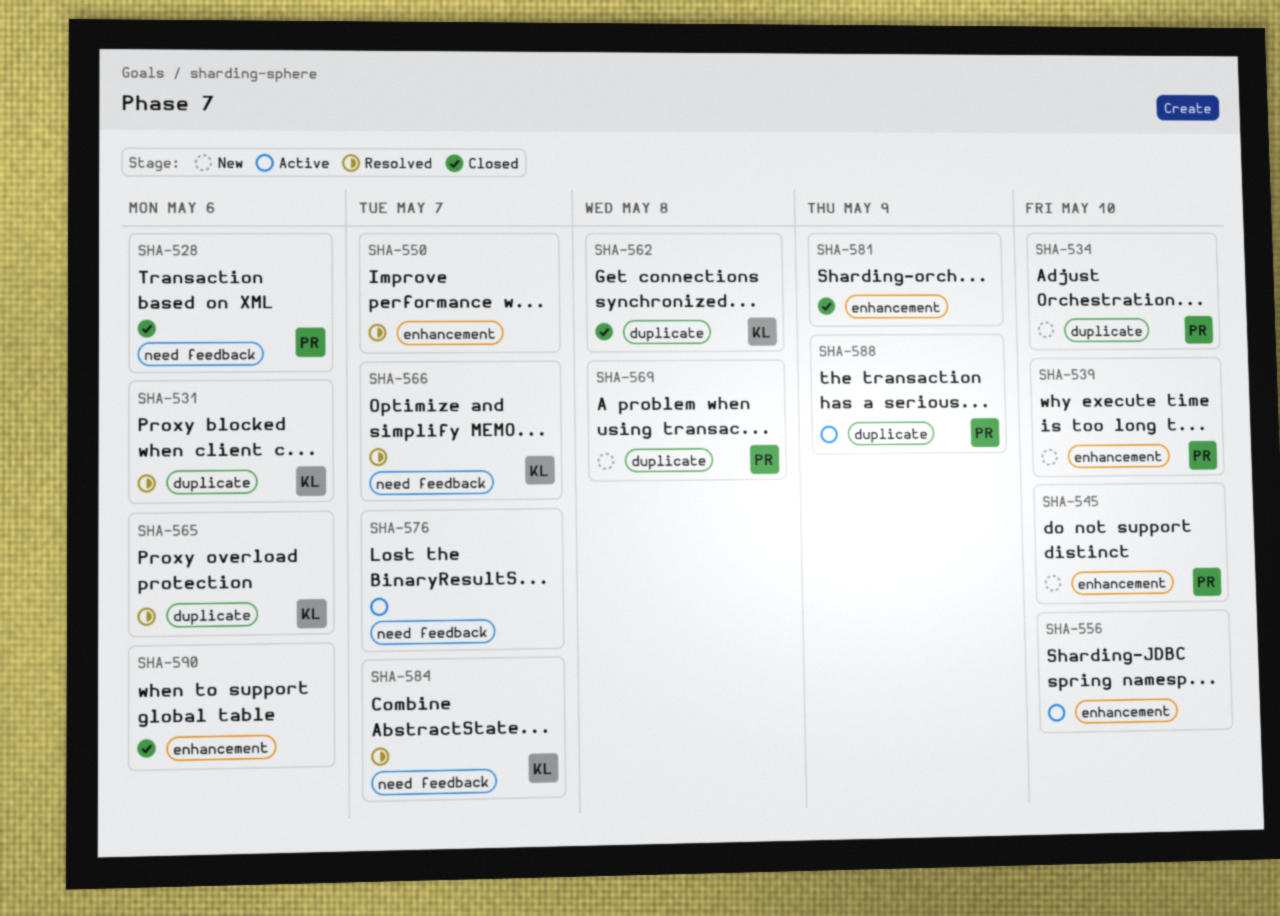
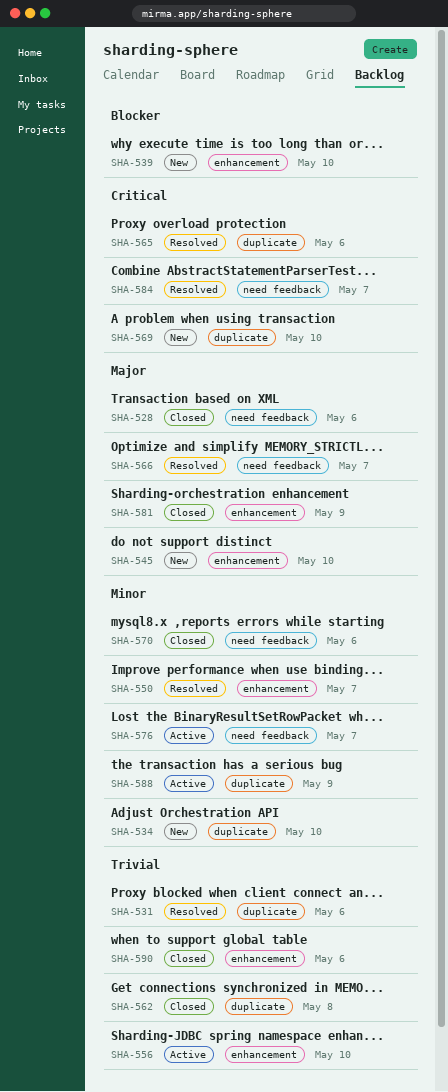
SHA-569, due: May 8 -> May 10
SHA-570: none -> present

